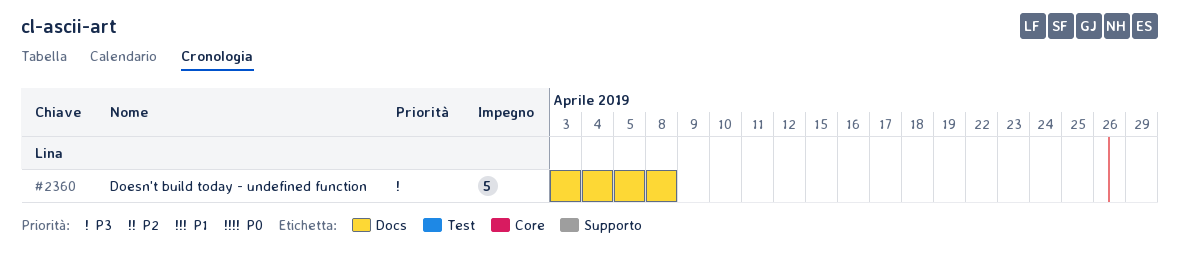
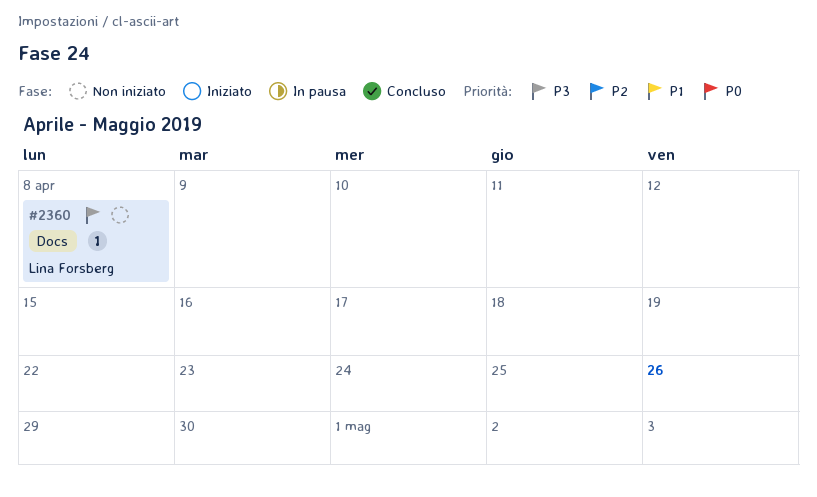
#2360, estimate: 5 -> 1

